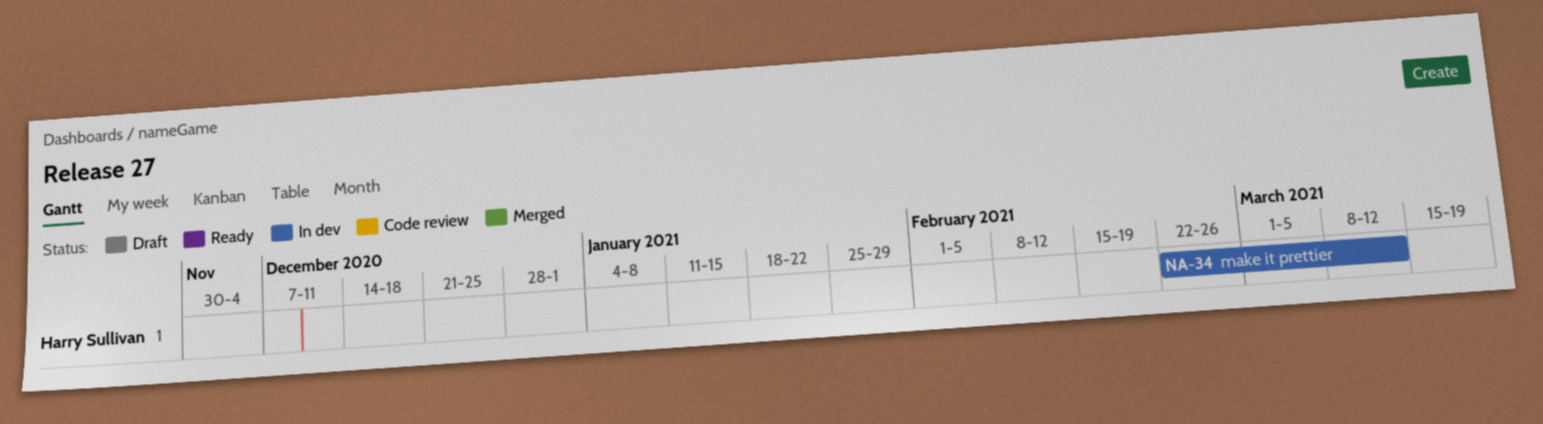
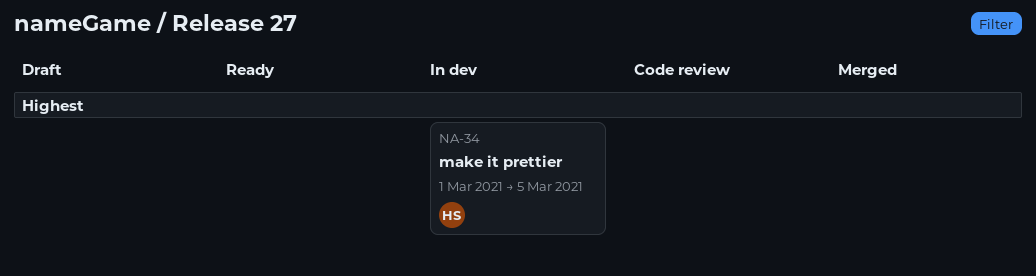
NA-34, start: Feb 22 -> Mar 1
NA-34, due: Mar 12 -> Mar 5

